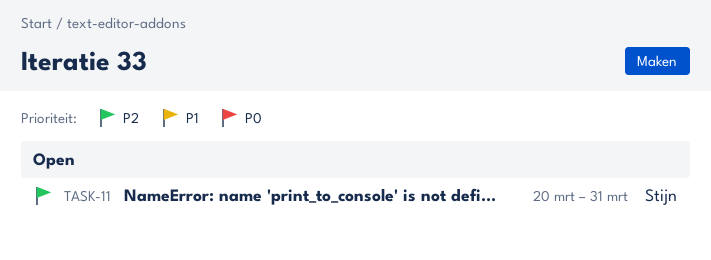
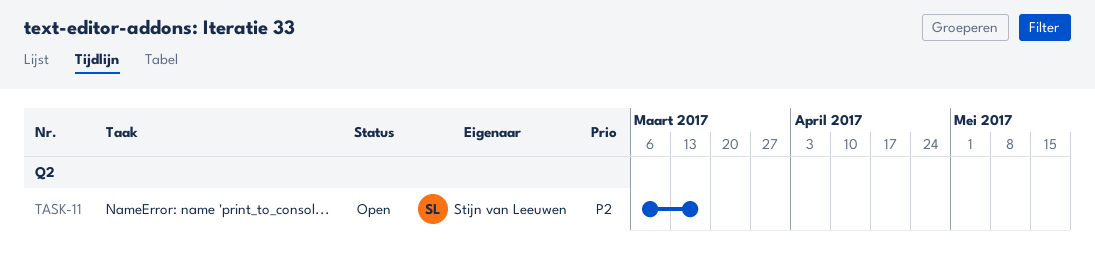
TASK-11, start: Mar 20 -> Mar 6
TASK-11, due: Mar 31 -> Mar 17

